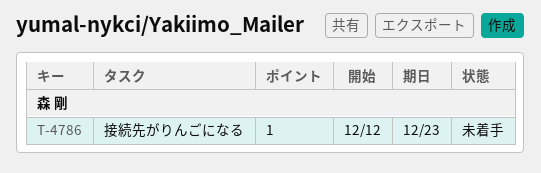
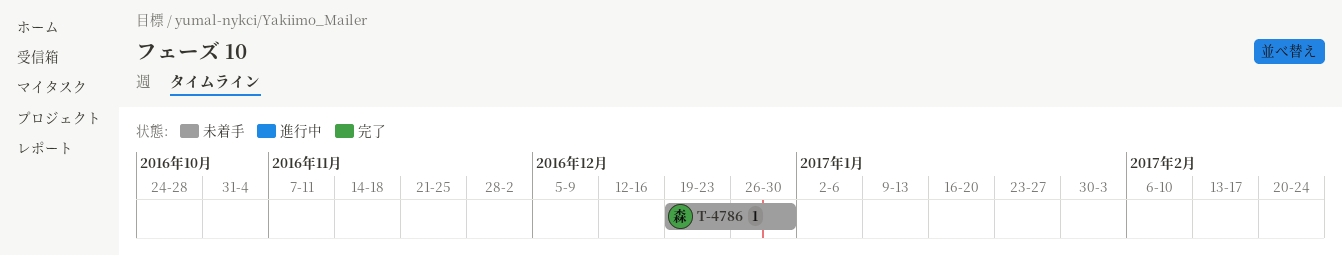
T-4786, start: Dec 12 -> Dec 19
T-4786, due: Dec 23 -> Dec 30

